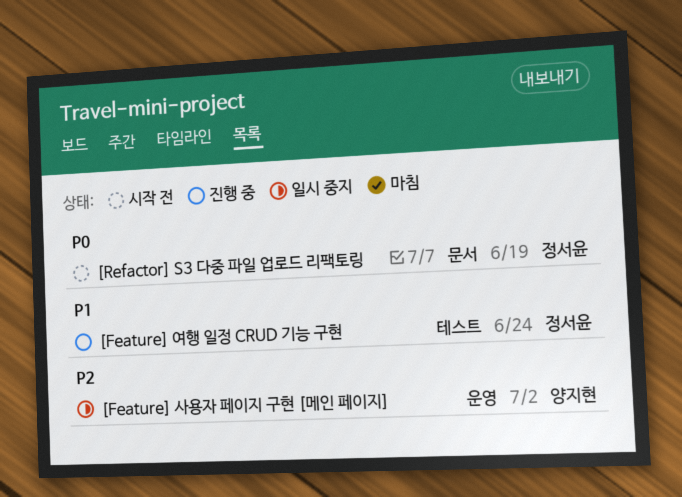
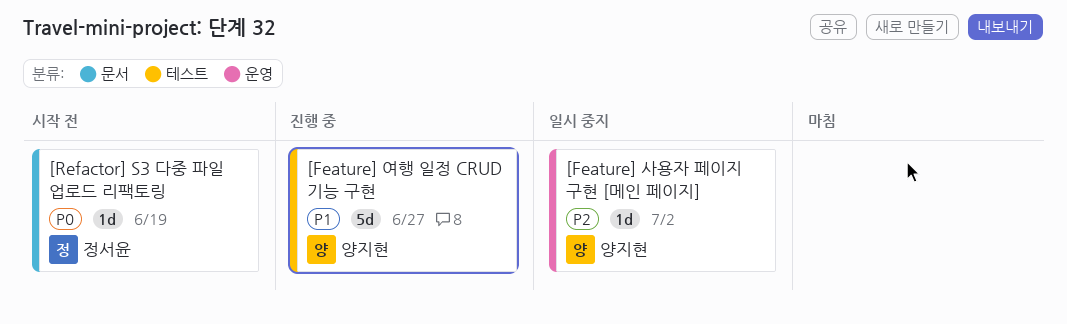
[Feature] 여행 일정 CRUD 기능 구현, owner: 정서윤 -> 양지현
[Feature] 여행 일정 CRUD 기능 구현, due: Jun 24 -> Jun 27

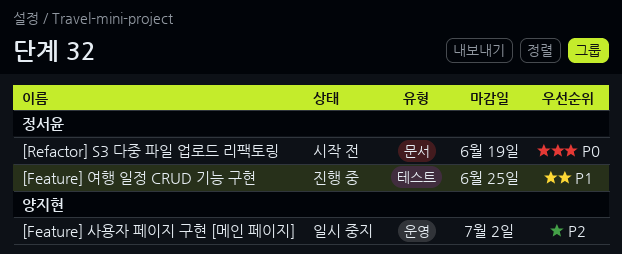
[Feature] 여행 일정 CRUD 기능 구현, owner: 양지현 -> 정서윤
[Feature] 여행 일정 CRUD 기능 구현, due: Jun 27 -> Jun 25

